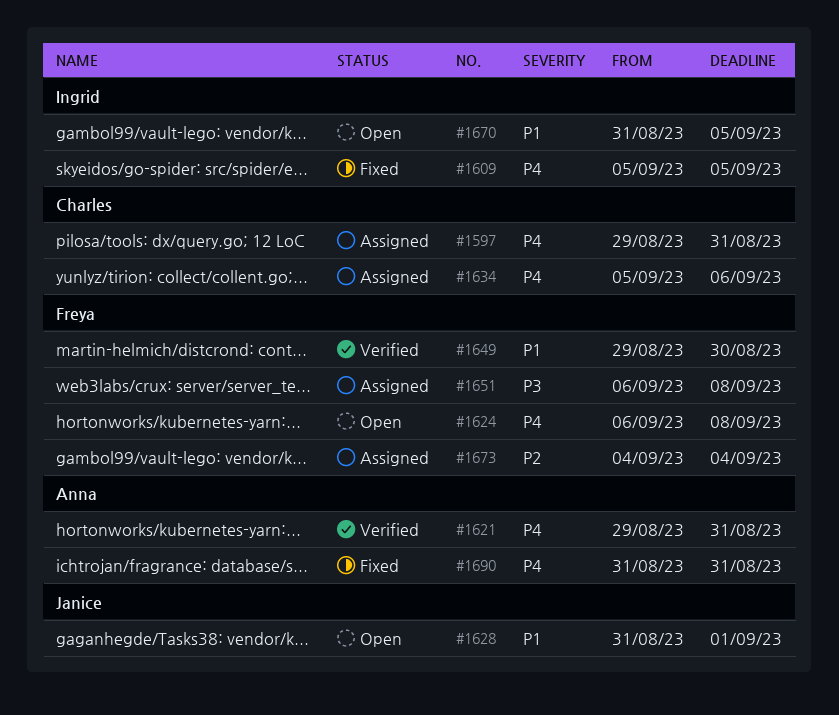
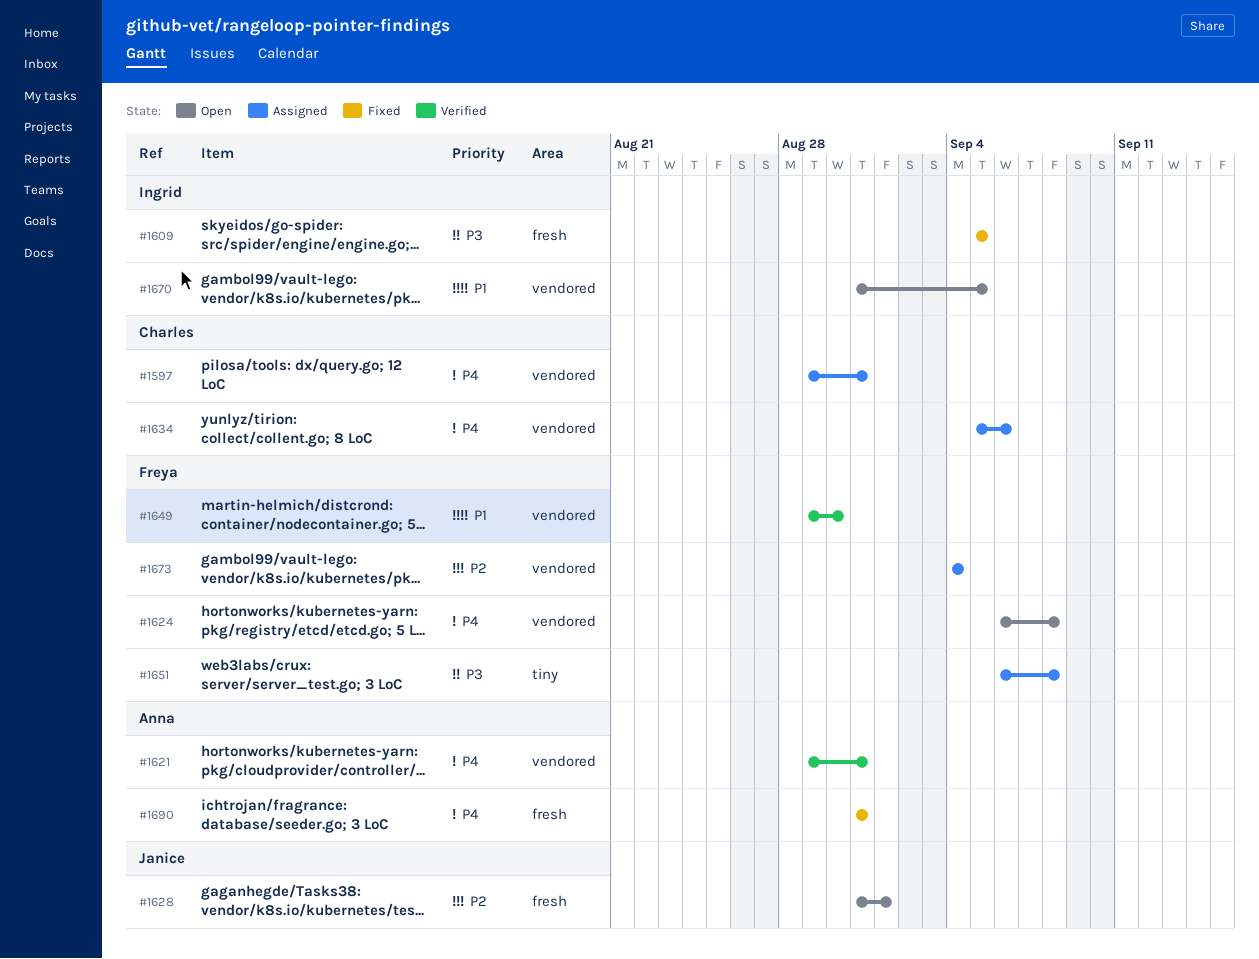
#1609, priority: P4 -> P3
#1628, priority: P1 -> P2

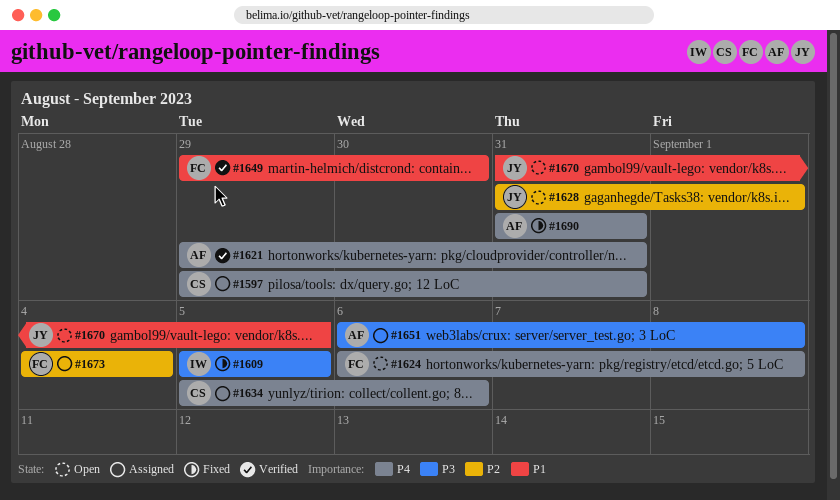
#1651, owner: Freya -> Anna
#1670, owner: Ingrid -> Janice

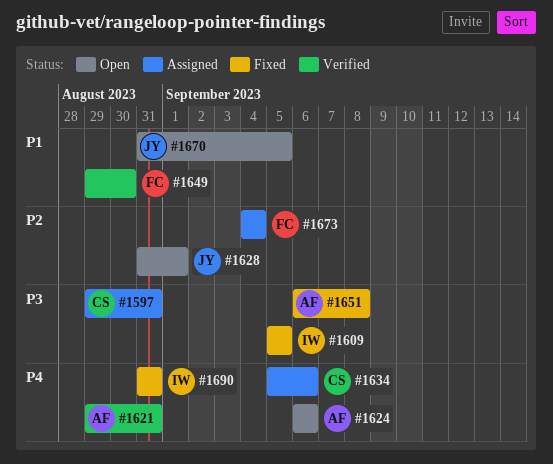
#1597, priority: P4 -> P3
#1624, owner: FC -> AF
#1624, due: Sep 8 -> Sep 6
#1651, status: Assigned -> Fixed
#1690, owner: AF -> IW

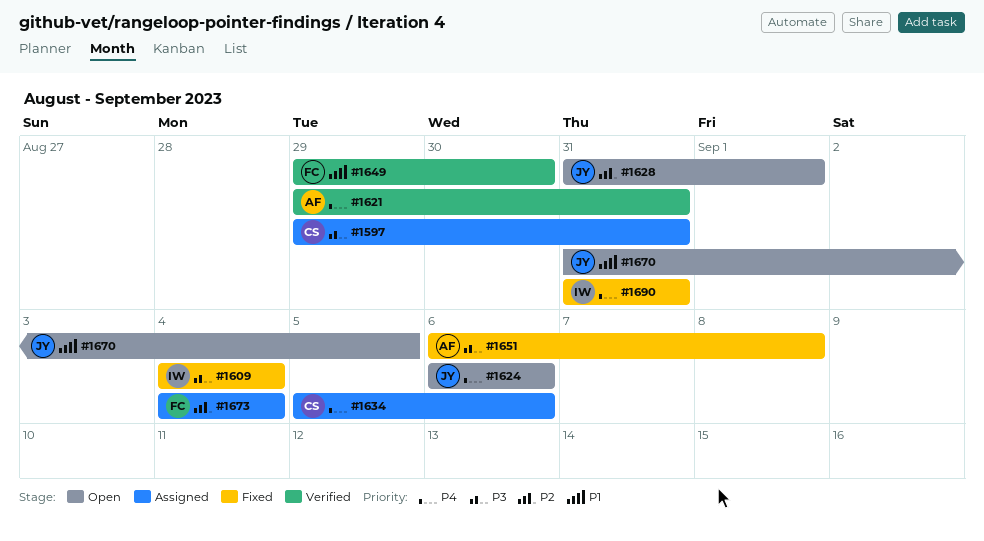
#1609, start: Sep 5 -> Sep 4
#1609, due: Sep 5 -> Sep 4
#1624, owner: AF -> JY

